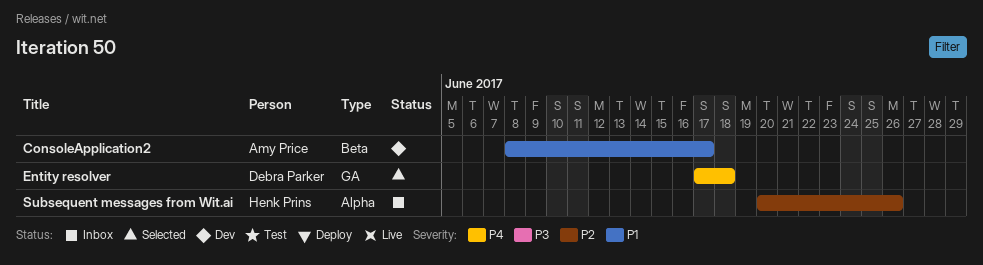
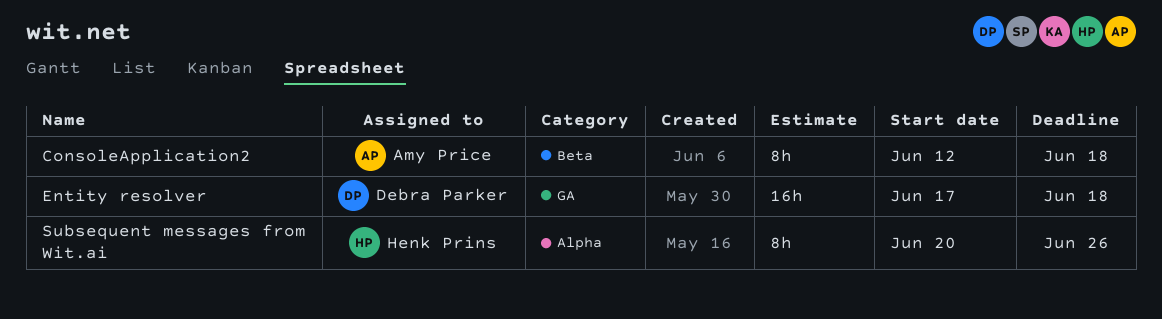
ConsoleApplication2, start: Jun 8 -> Jun 12
ConsoleApplication2, due: Jun 17 -> Jun 18

